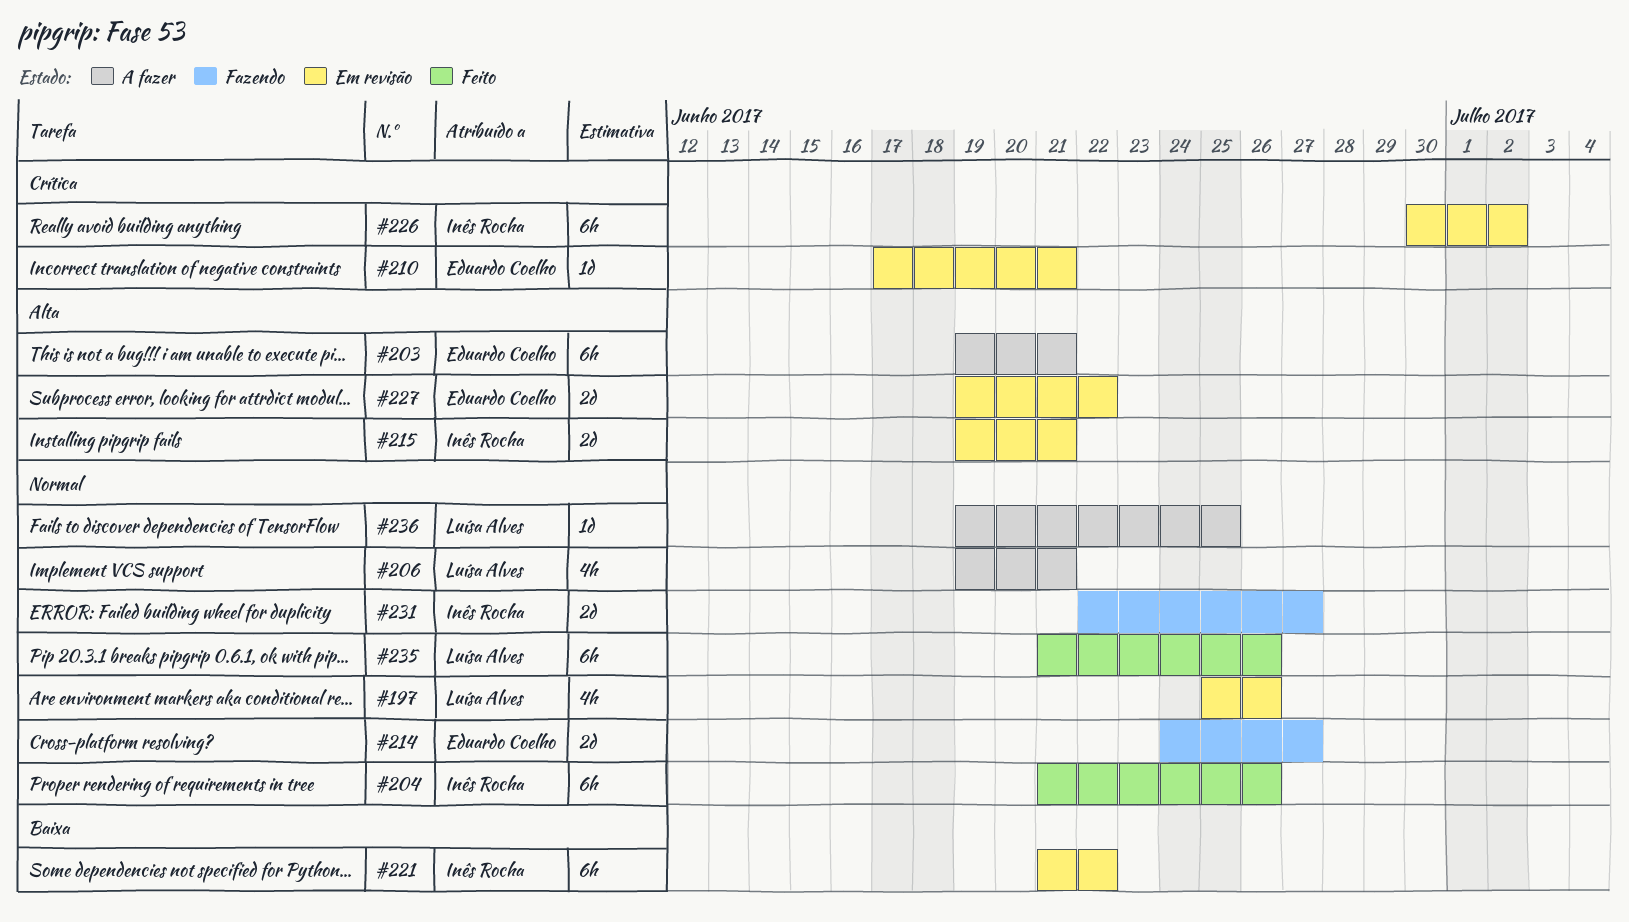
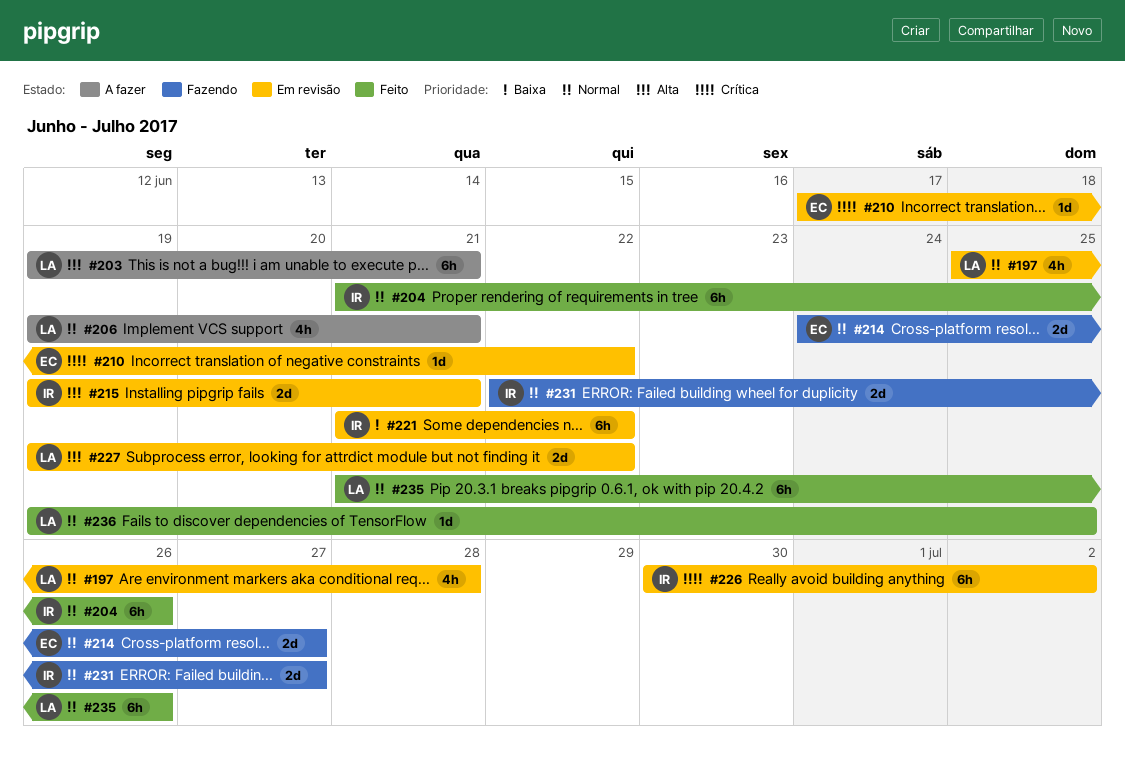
#197, due: Jun 26 -> Jun 28
#203, owner: Eduardo Coelho -> Luísa Alves
#210, due: Jun 21 -> Jun 22
#227, owner: Eduardo Coelho -> Luísa Alves
#236, status: A fazer -> Feito

